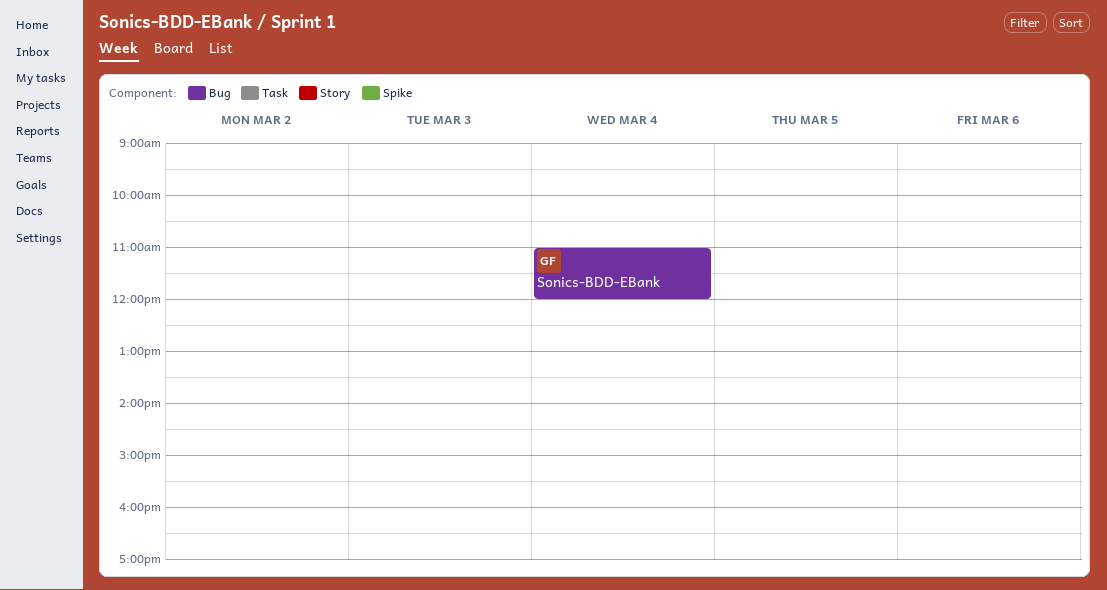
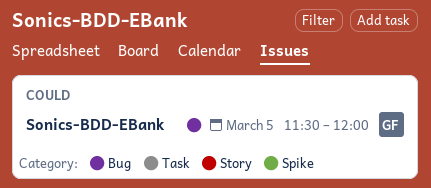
Sonics-BDD-EBank, day: Mar 4 -> Mar 5
Sonics-BDD-EBank, begins: 11:00 -> 11:30

